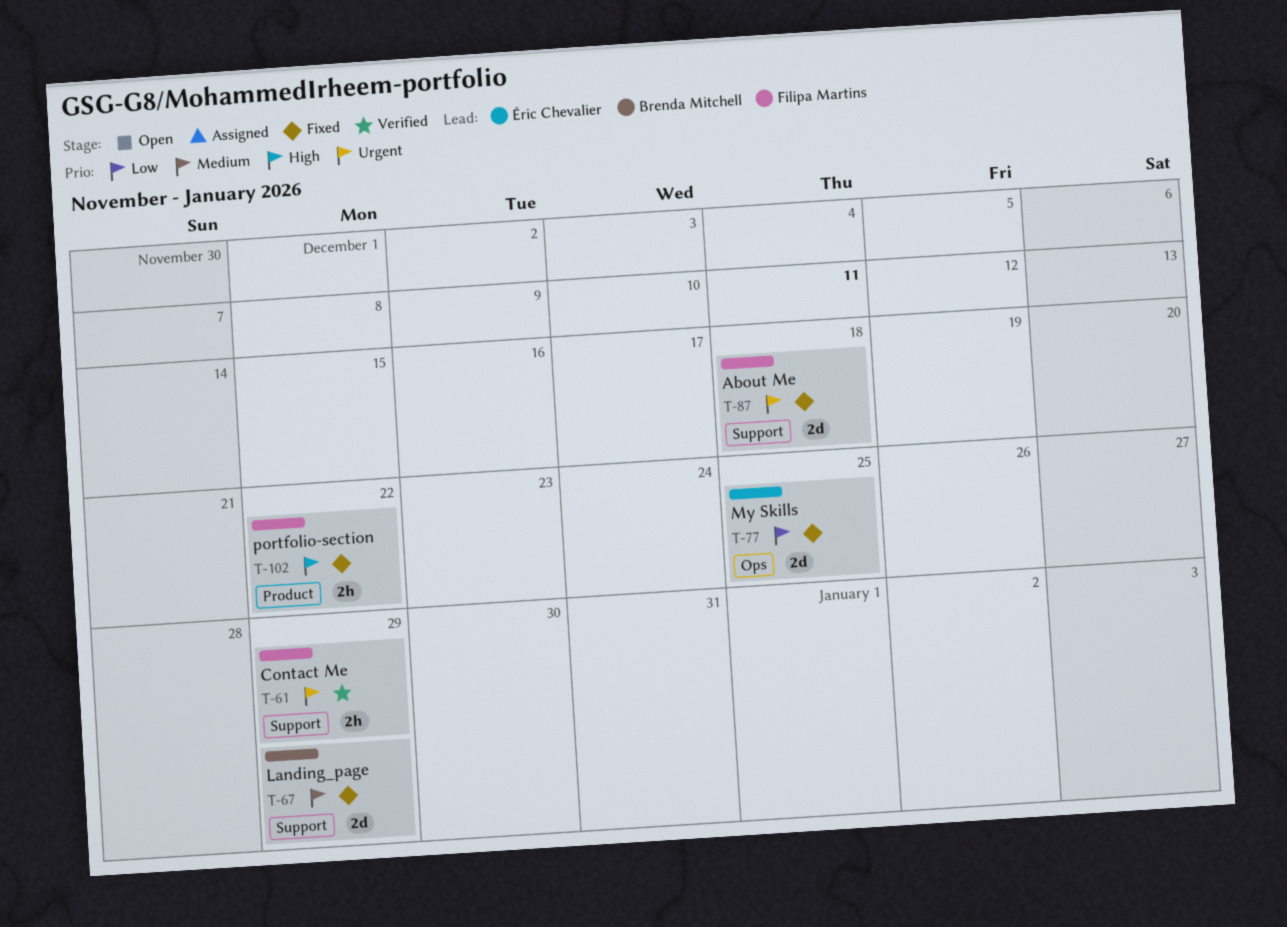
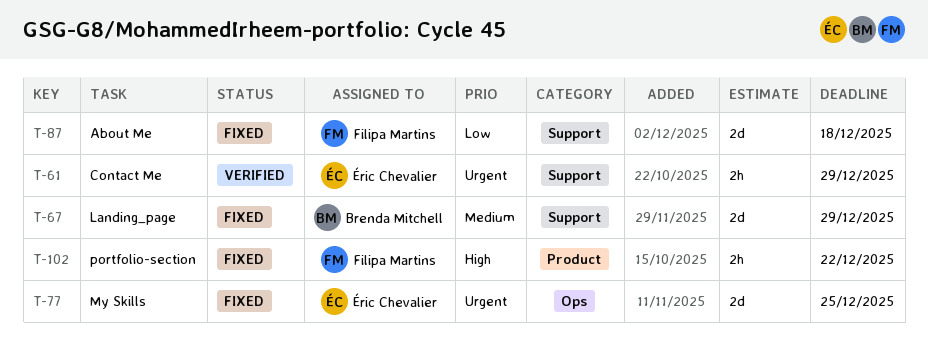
T-61, owner: Filipa Martins -> Éric Chevalier
T-77, priority: Low -> Urgent
T-87, priority: Urgent -> Low

